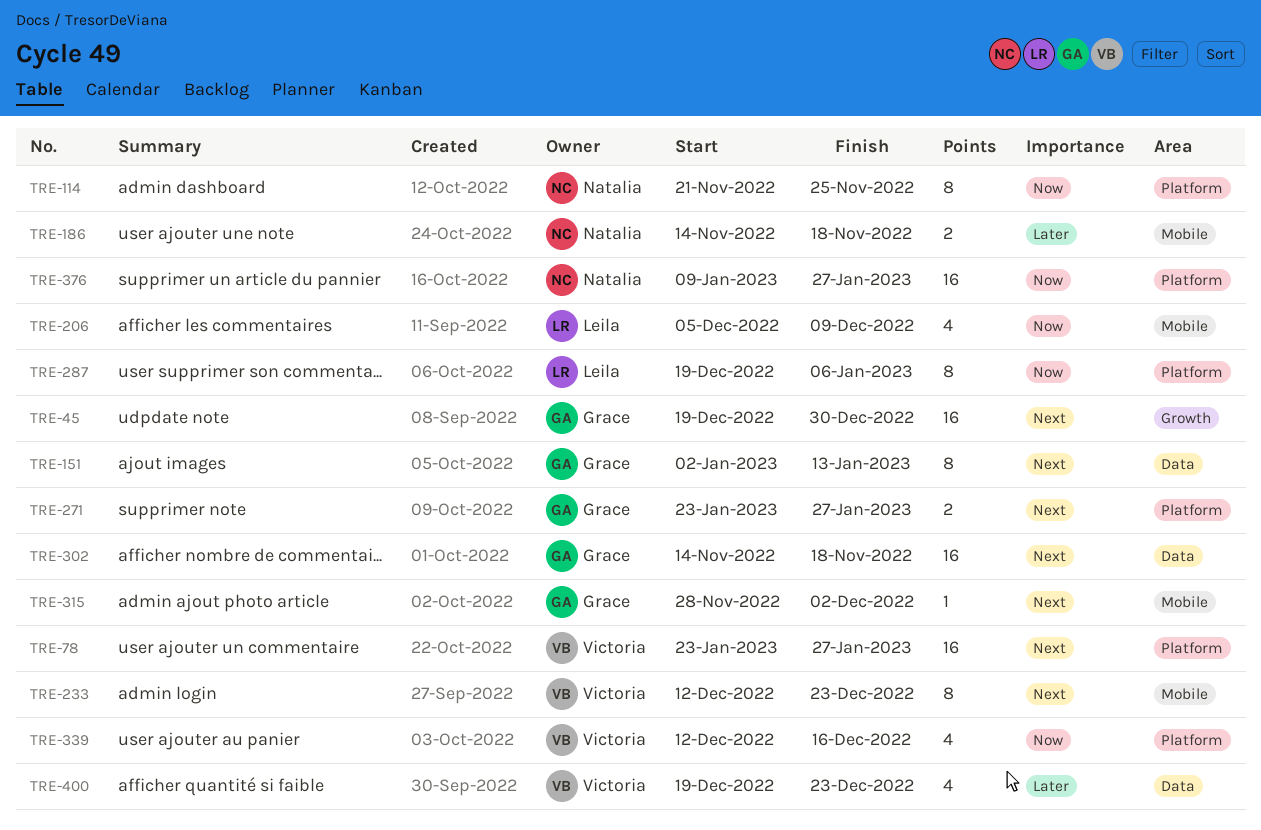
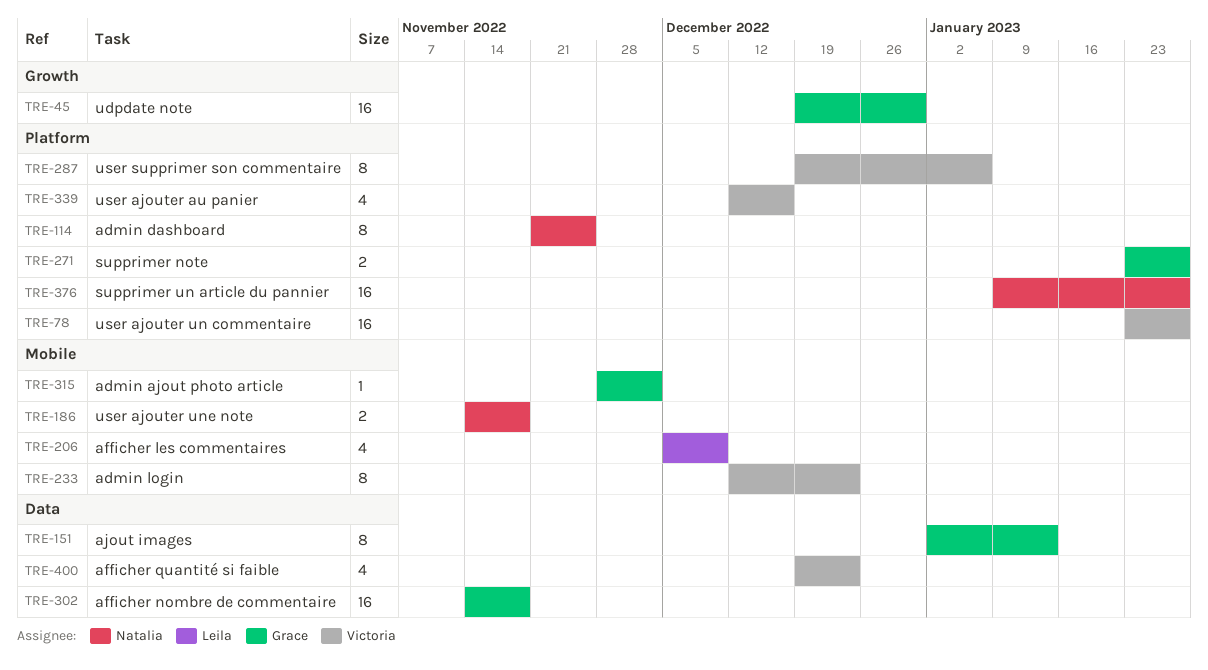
TRE-287, owner: Leila -> Victoria

